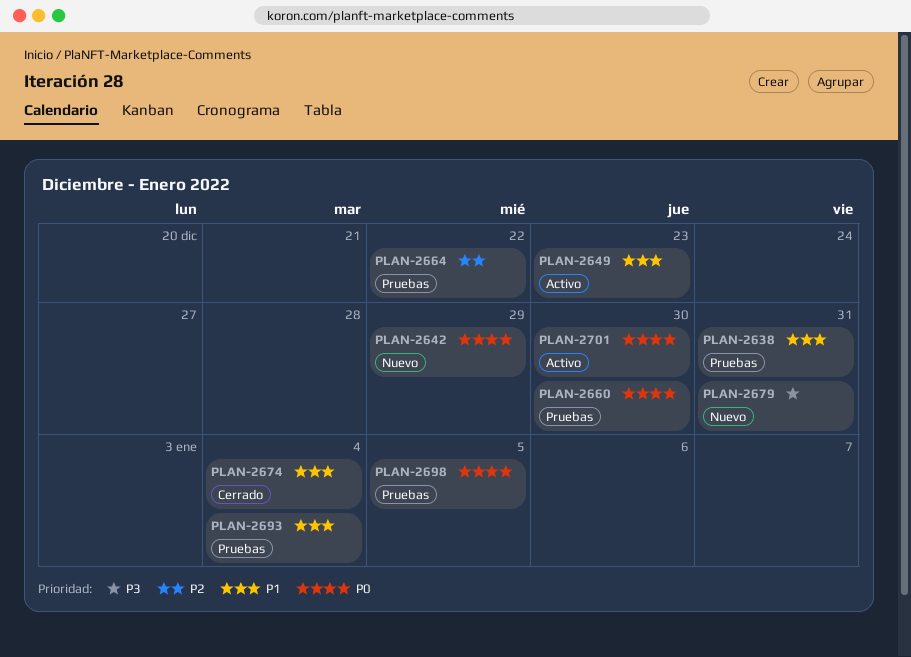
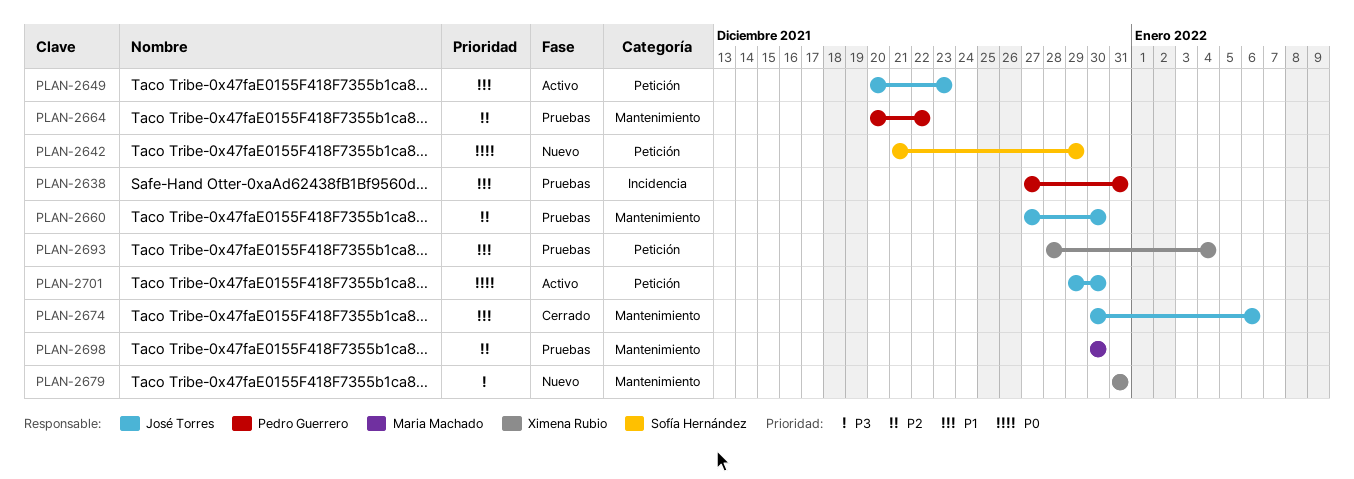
PLAN-2660, priority: P0 -> P2
PLAN-2674, due: Jan 4 -> Jan 6
PLAN-2698, priority: P0 -> P2
PLAN-2698, due: Jan 5 -> Dec 30

